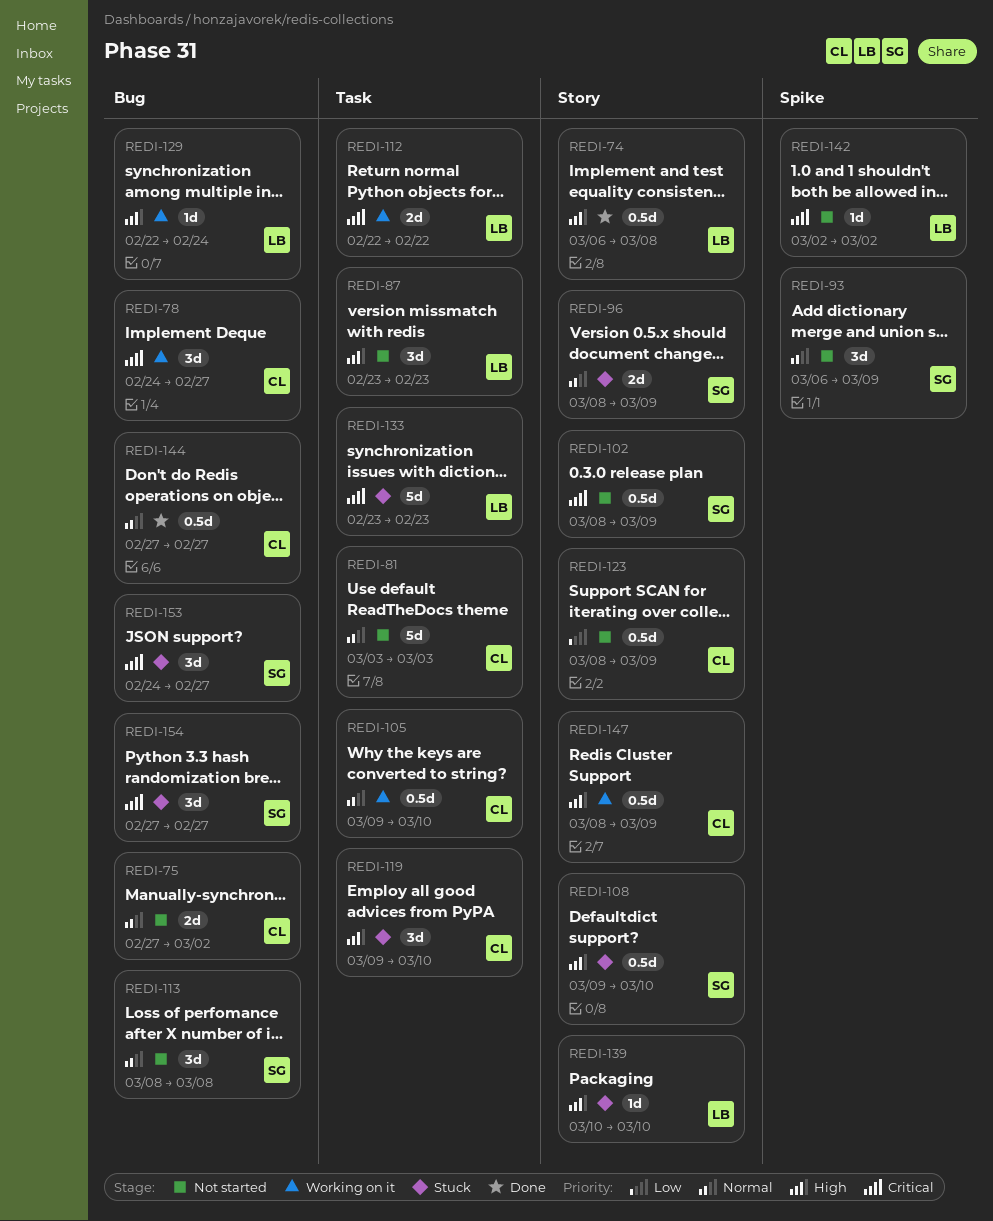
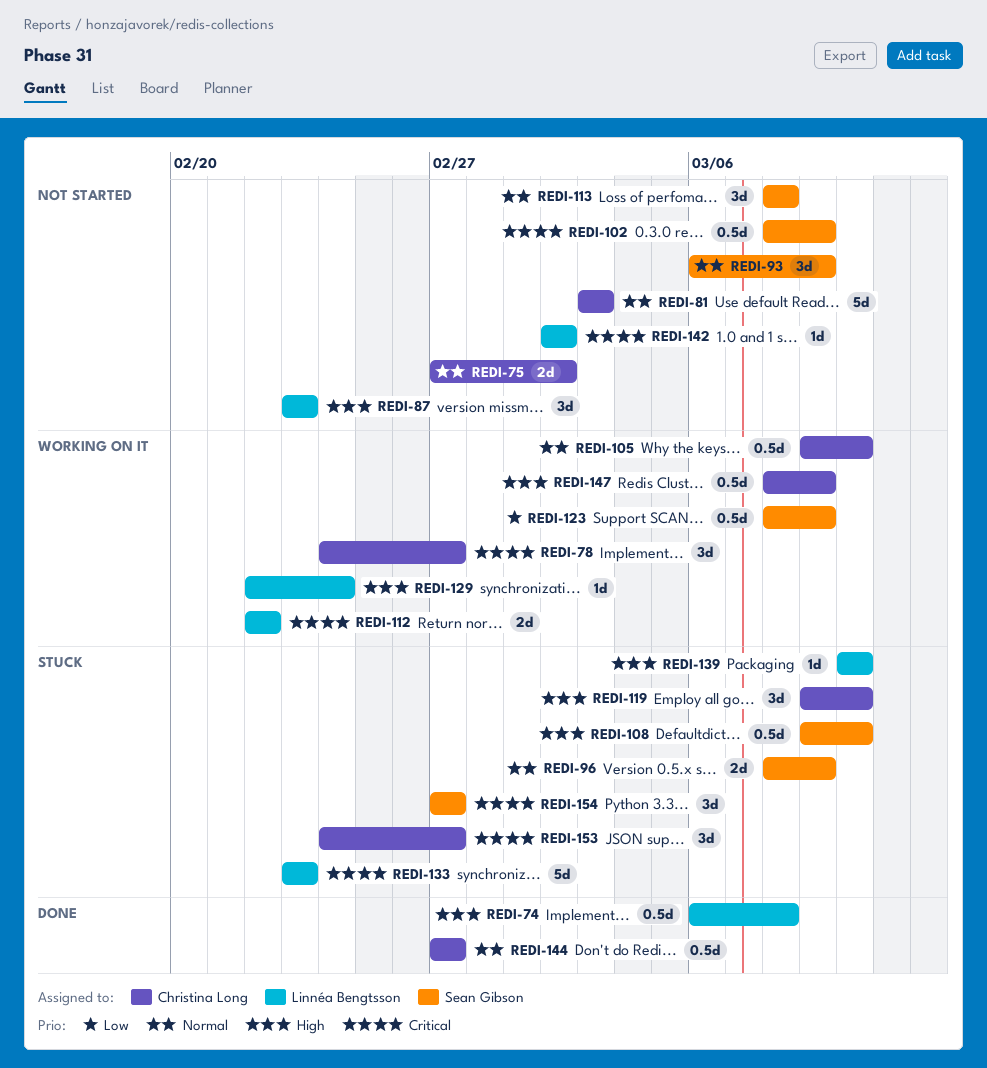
REDI-123, status: Not started -> Working on it
REDI-123, owner: Christina Long -> Sean Gibson
REDI-153, owner: Sean Gibson -> Christina Long

